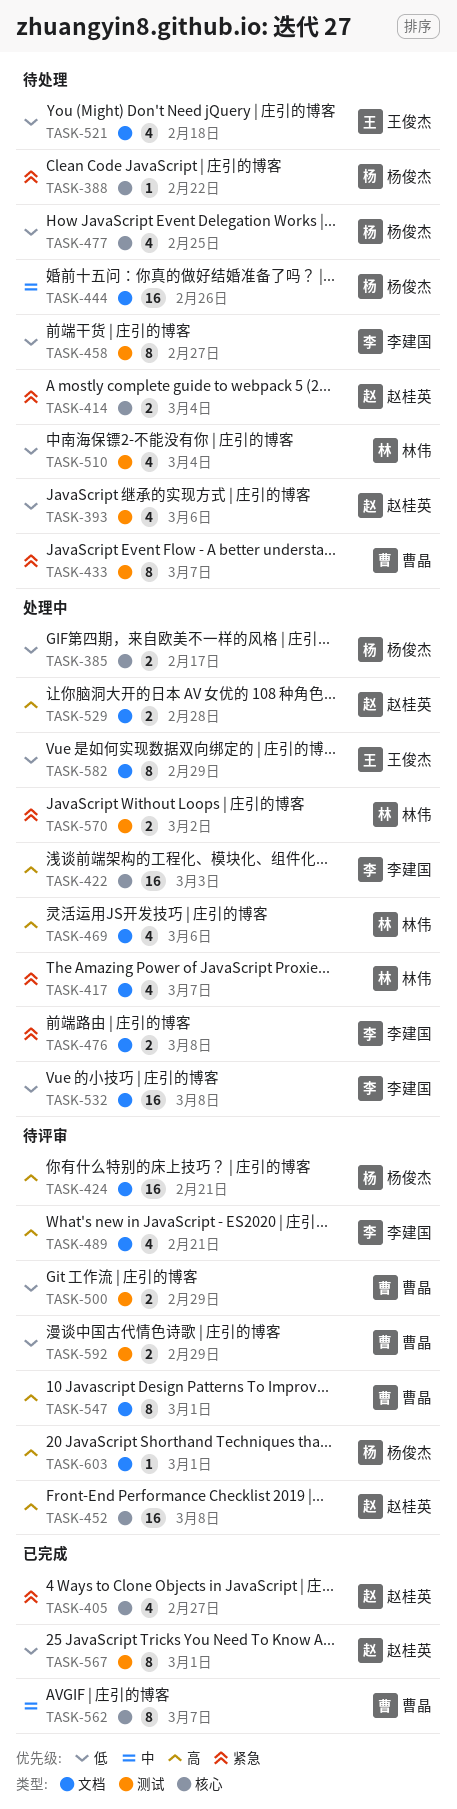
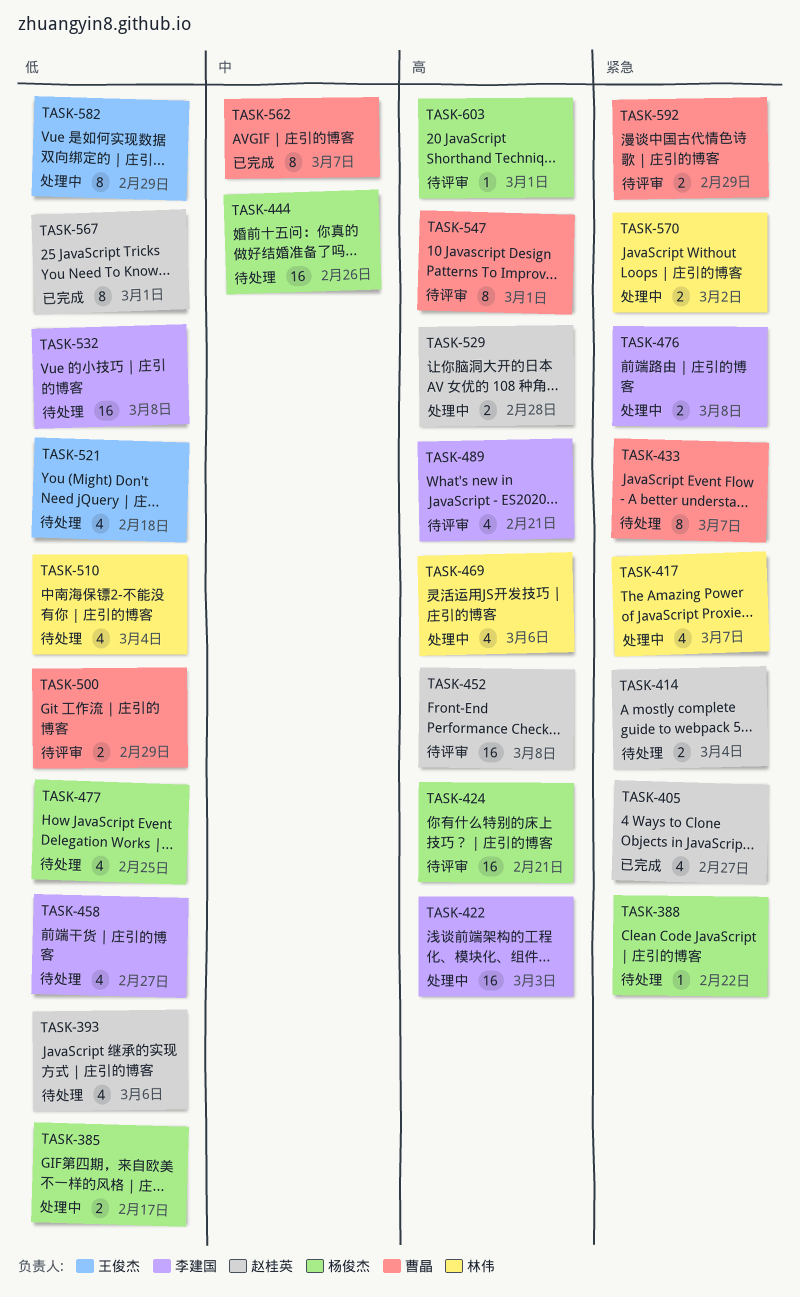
TASK-458, estimate: 8 -> 4
TASK-532, status: 处理中 -> 待处理
TASK-592, priority: 低 -> 紧急

